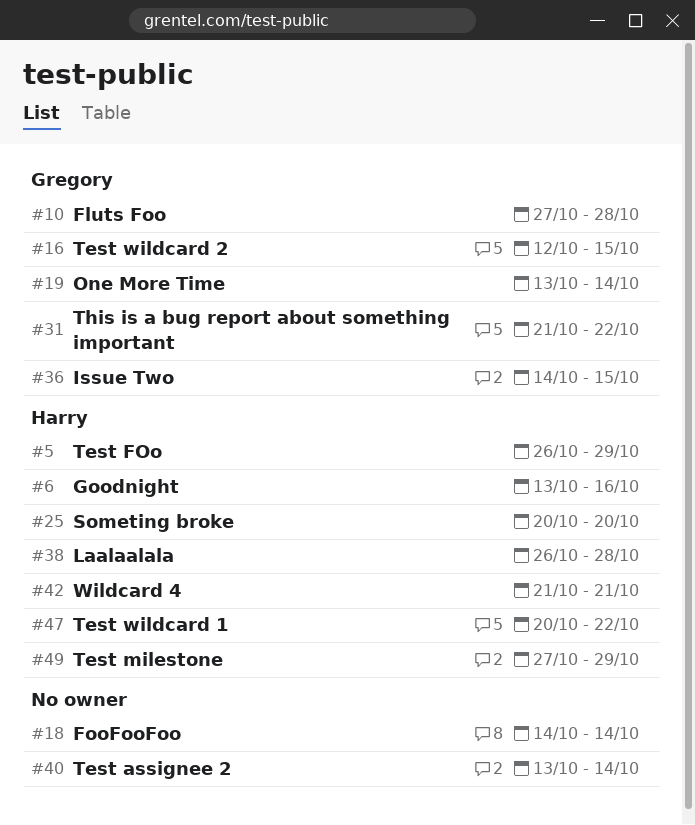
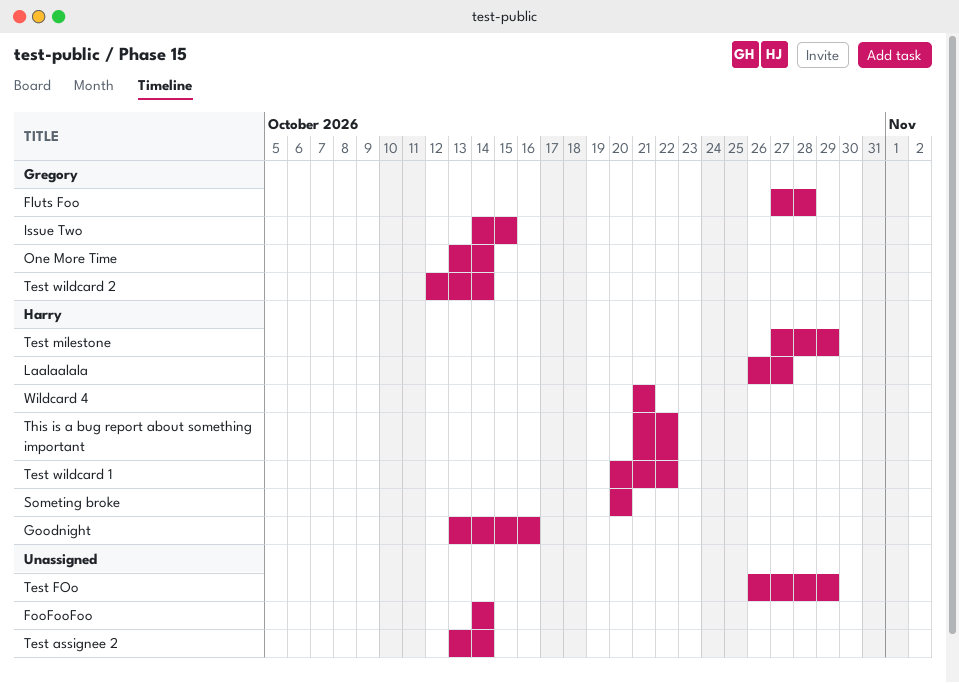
Laalaalala, due: Oct 28 -> Oct 27
Test FOo, owner: Harry -> none
Test wildcard 2, due: Oct 15 -> Oct 14
This is a bug report about something important, owner: Gregory -> Harry

